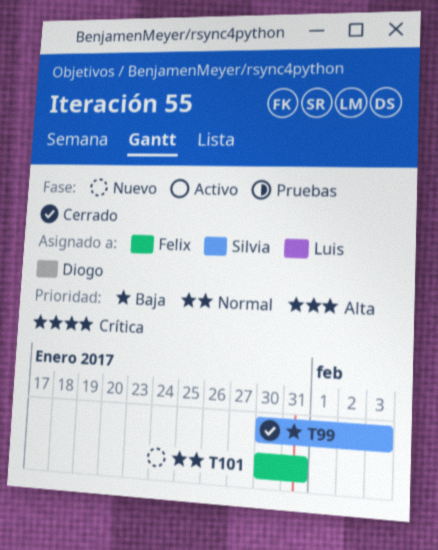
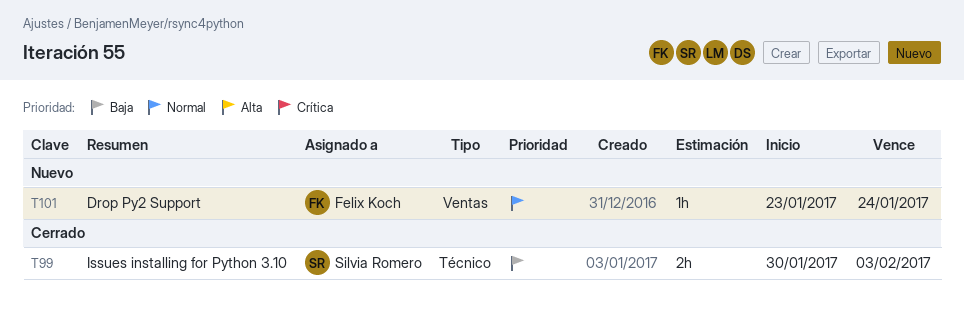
T101, start: Jan 30 -> Jan 23
T101, due: Jan 31 -> Jan 24

